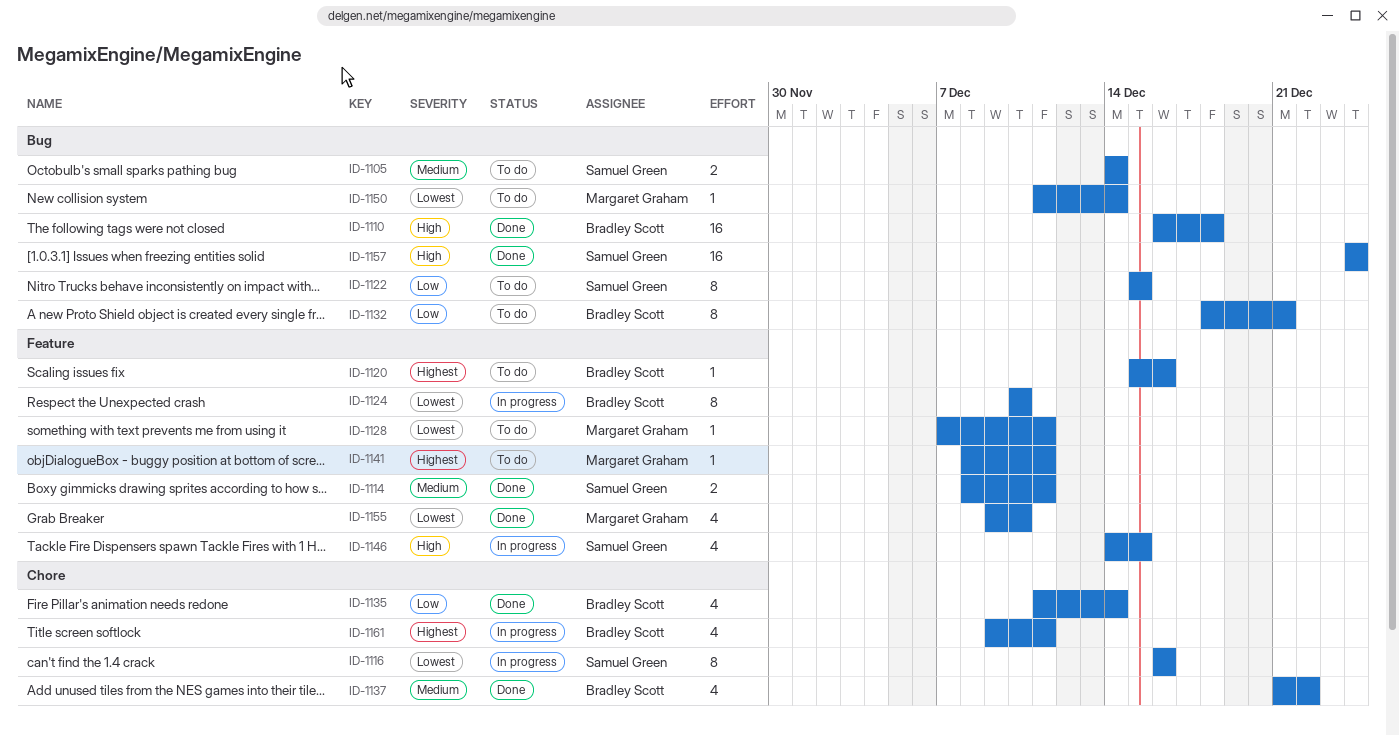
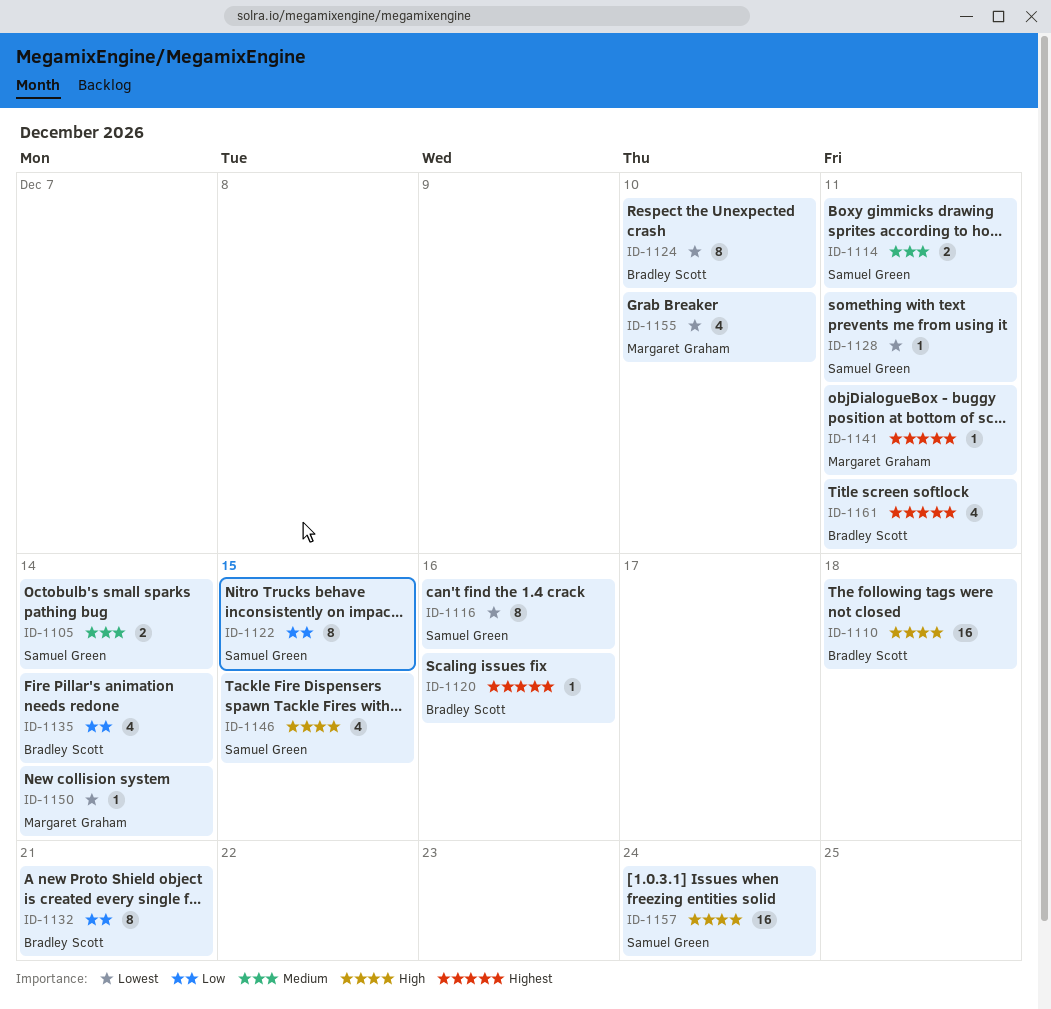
ID-1128, owner: Margaret Graham -> Samuel Green
ID-1137: present -> none

